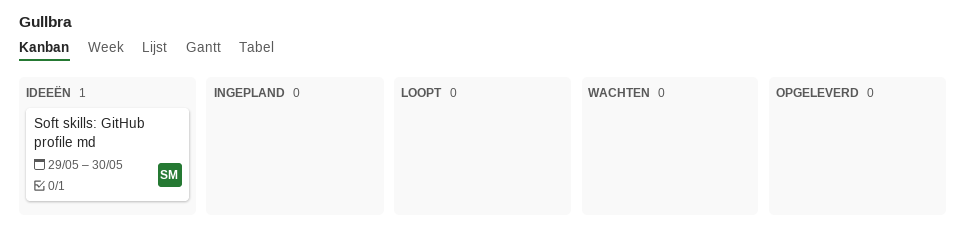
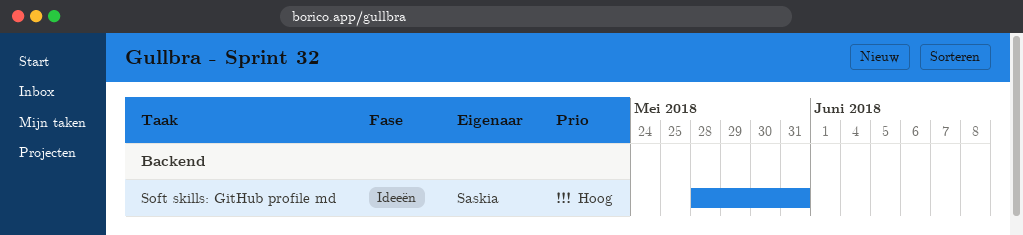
Soft skills: GitHub profile md, start: May 29 -> May 28
Soft skills: GitHub profile md, due: May 30 -> May 31

